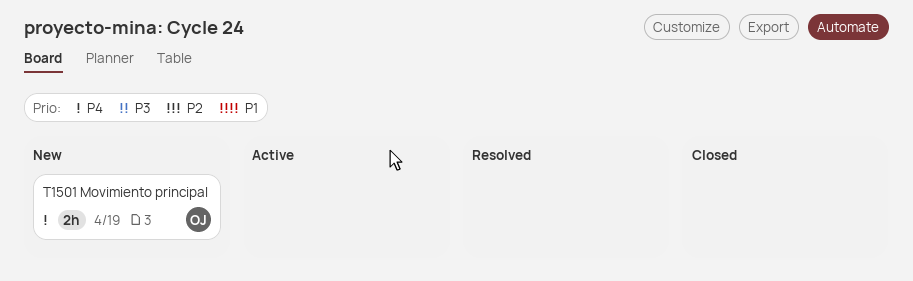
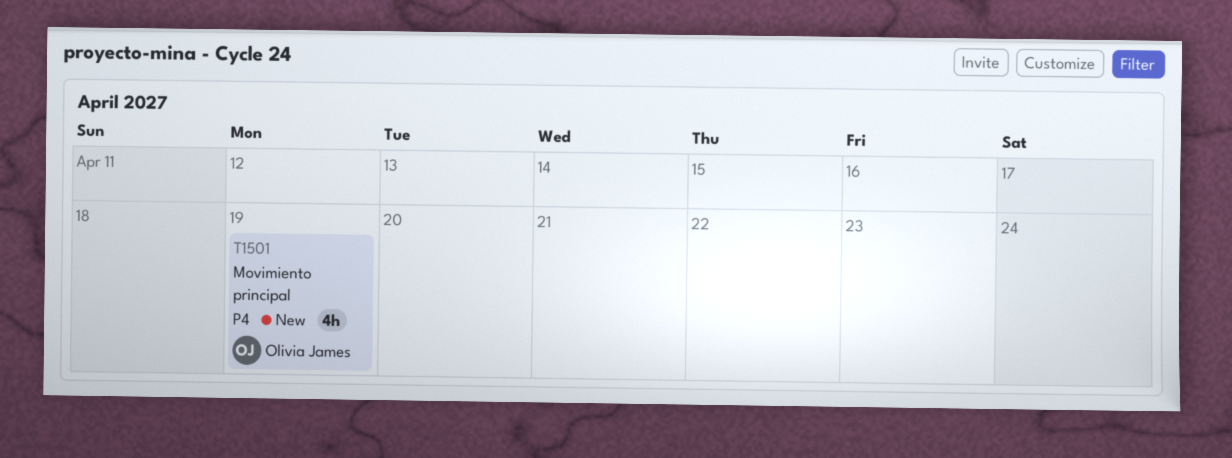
T1501, estimate: 2h -> 4h

